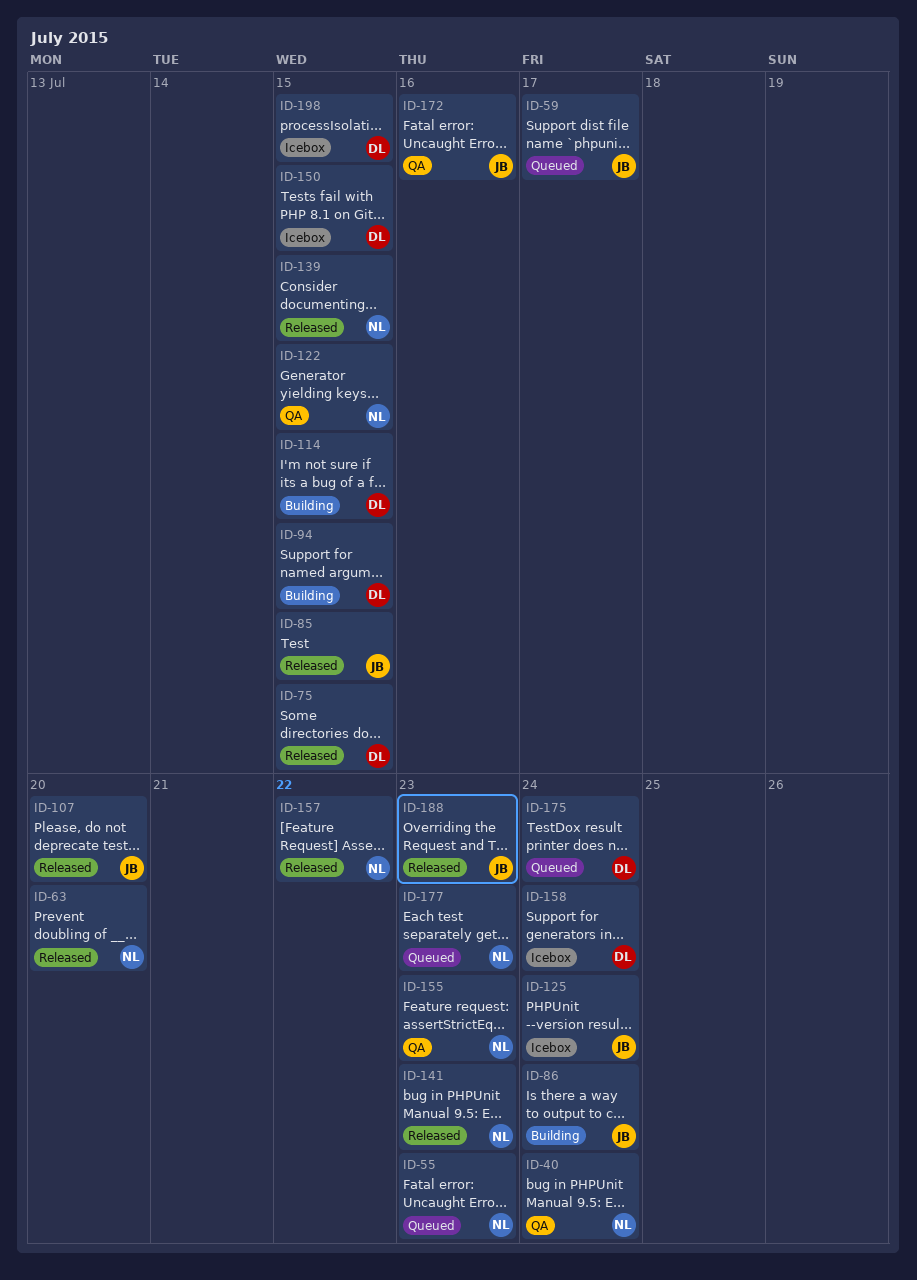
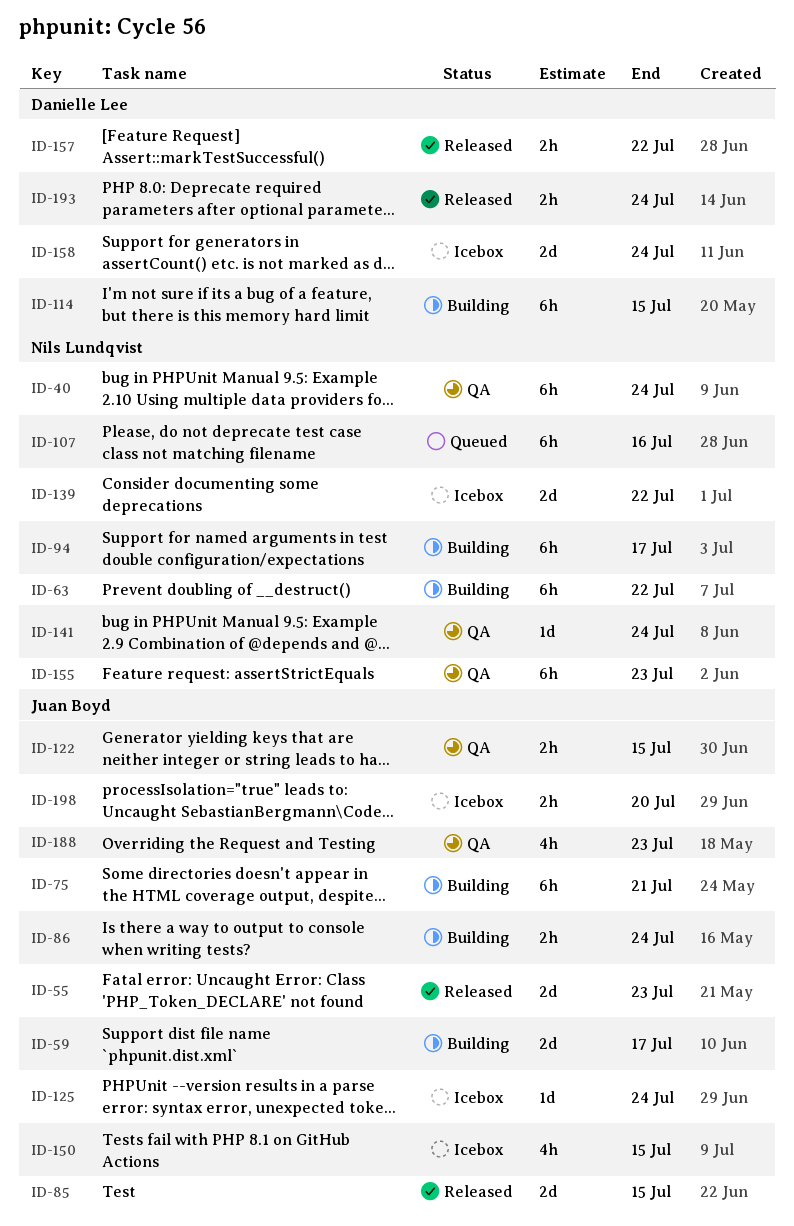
ID-55, status: Queued -> Released
ID-55, owner: Nils Lundqvist -> Juan Boyd
ID-59, status: Queued -> Building
ID-63, status: Released -> Building
ID-63, due: Jul 20 -> Jul 22
ID-75, status: Released -> Building
ID-75, owner: Danielle Lee -> Juan Boyd
ID-75, due: Jul 15 -> Jul 21
ID-94, owner: Danielle Lee -> Nils Lundqvist
ID-94, due: Jul 15 -> Jul 17
ID-107, status: Released -> Queued
ID-107, owner: Juan Boyd -> Nils Lundqvist
ID-107, due: Jul 20 -> Jul 16
ID-122, owner: Nils Lundqvist -> Juan Boyd
ID-139, status: Released -> Icebox
ID-139, due: Jul 15 -> Jul 22
ID-141, status: Released -> QA
ID-141, due: Jul 23 -> Jul 24
ID-150, owner: Danielle Lee -> Juan Boyd
ID-157, owner: Nils Lundqvist -> Danielle Lee
ID-172: present -> none
ID-175: present -> none
ID-177: present -> none
ID-188, status: Released -> QA
ID-193: none -> present
ID-198, owner: Danielle Lee -> Juan Boyd
ID-198, due: Jul 15 -> Jul 20

